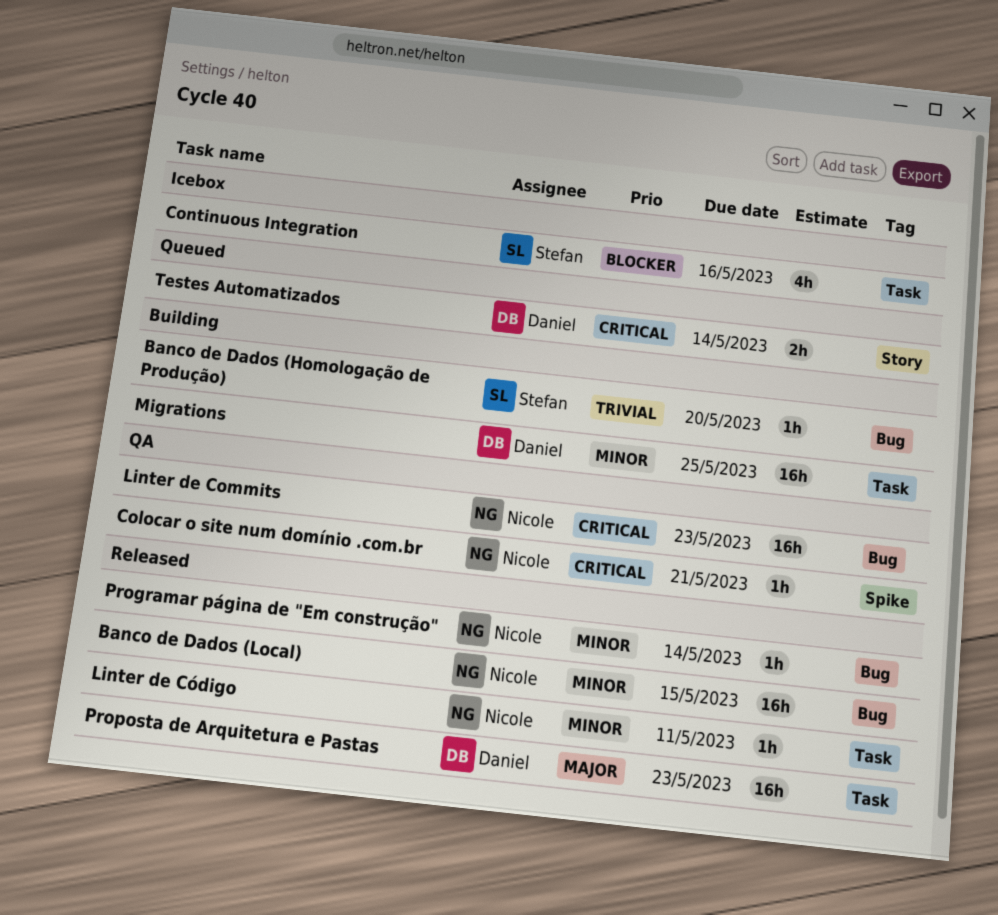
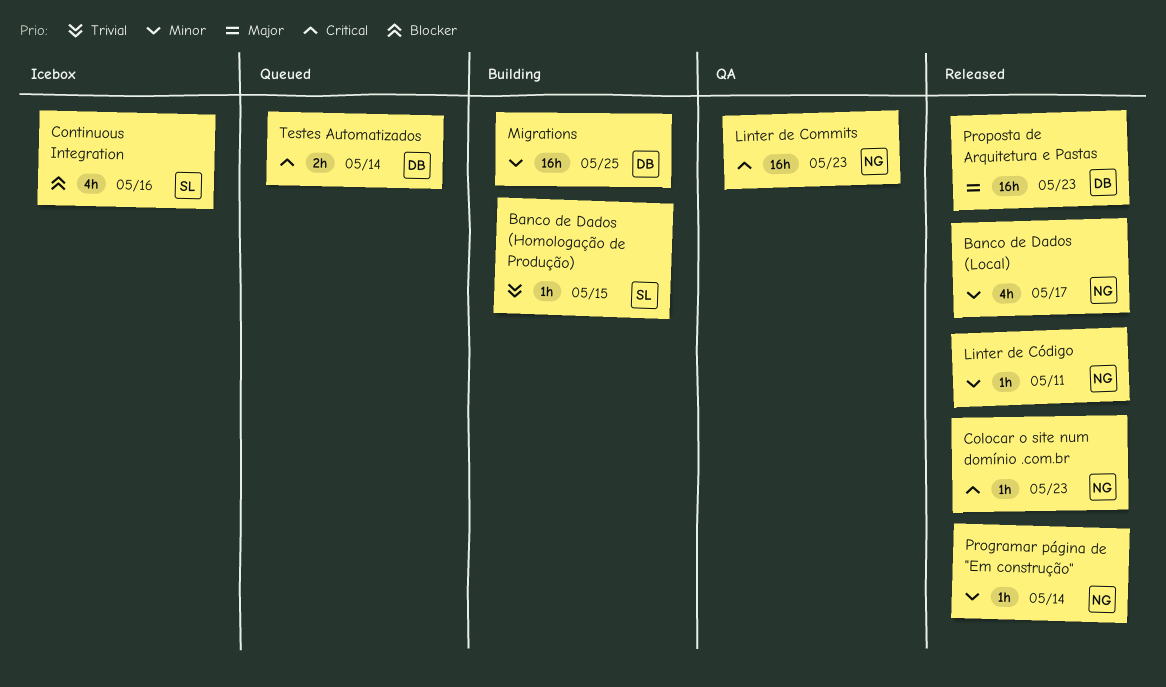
Banco de Dados (Homologação de Produção), due: May 20 -> May 15
Banco de Dados (Local), estimate: 16h -> 4h
Banco de Dados (Local), due: May 15 -> May 17
Colocar o site num domínio .com.br, status: QA -> Released
Colocar o site num domínio .com.br, due: May 21 -> May 23

